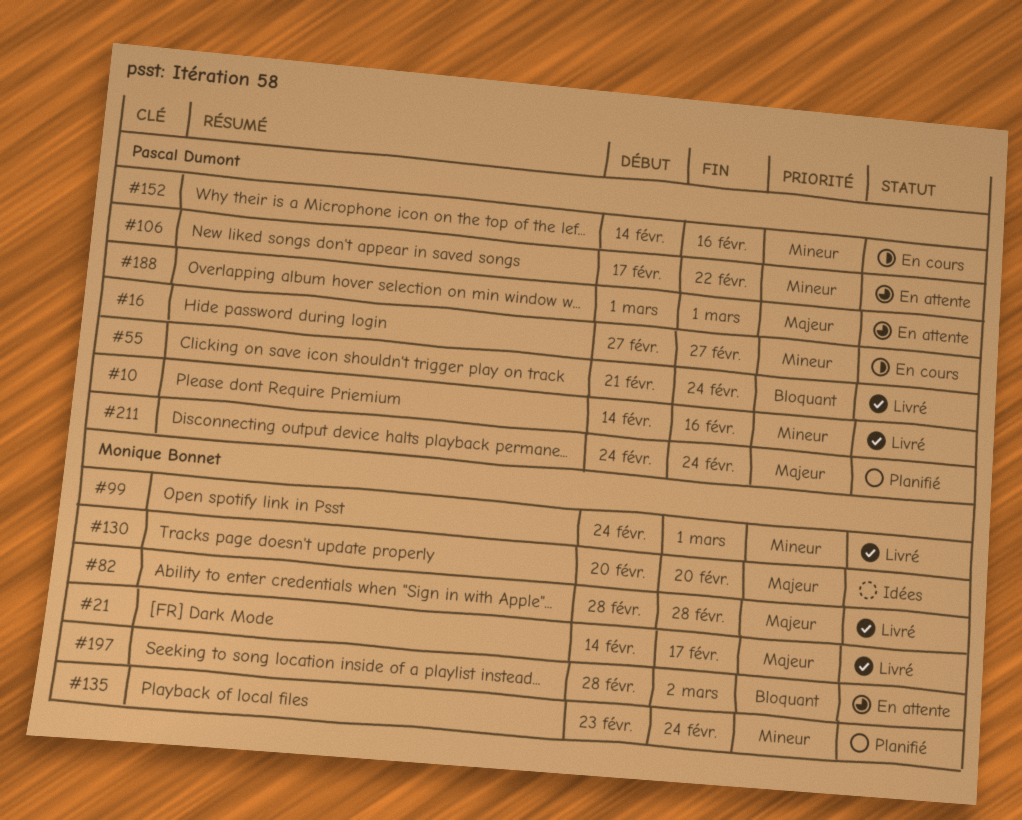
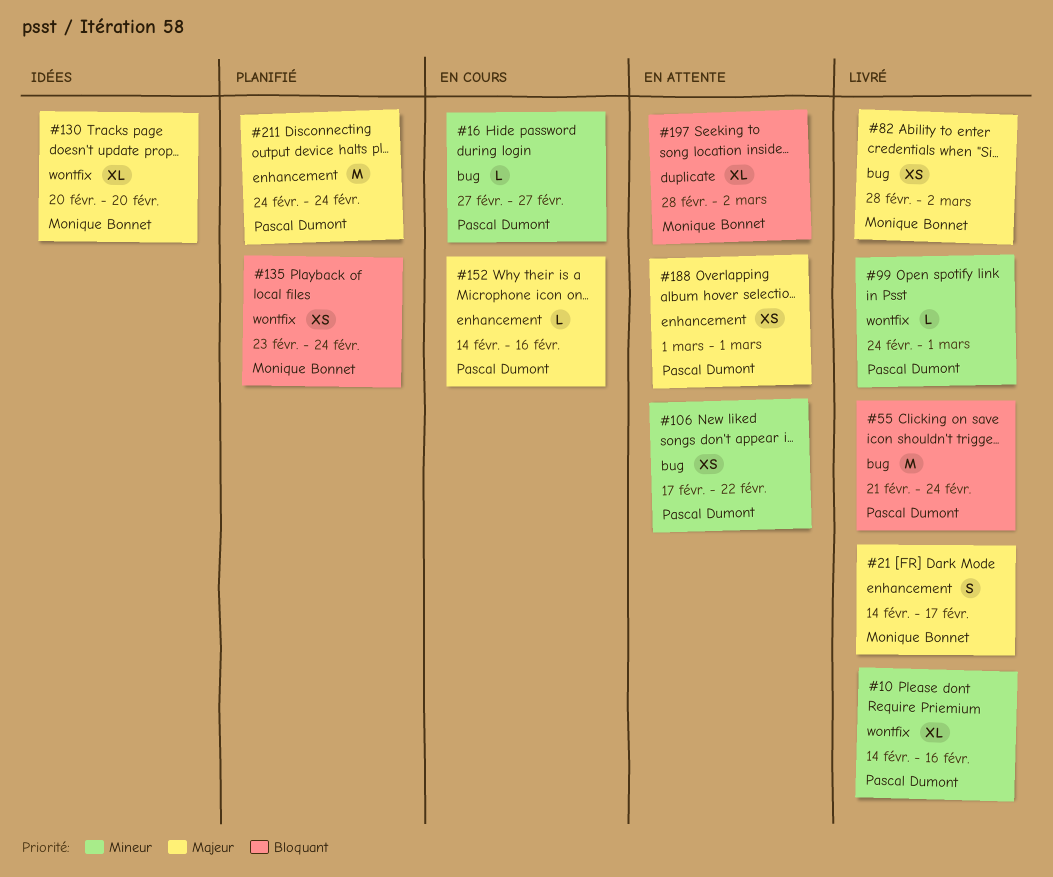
#82, due: Feb 28 -> Mar 2
#99, owner: Monique Bonnet -> Pascal Dumont
#135, priority: Mineur -> Bloquant
#152, priority: Mineur -> Majeur

